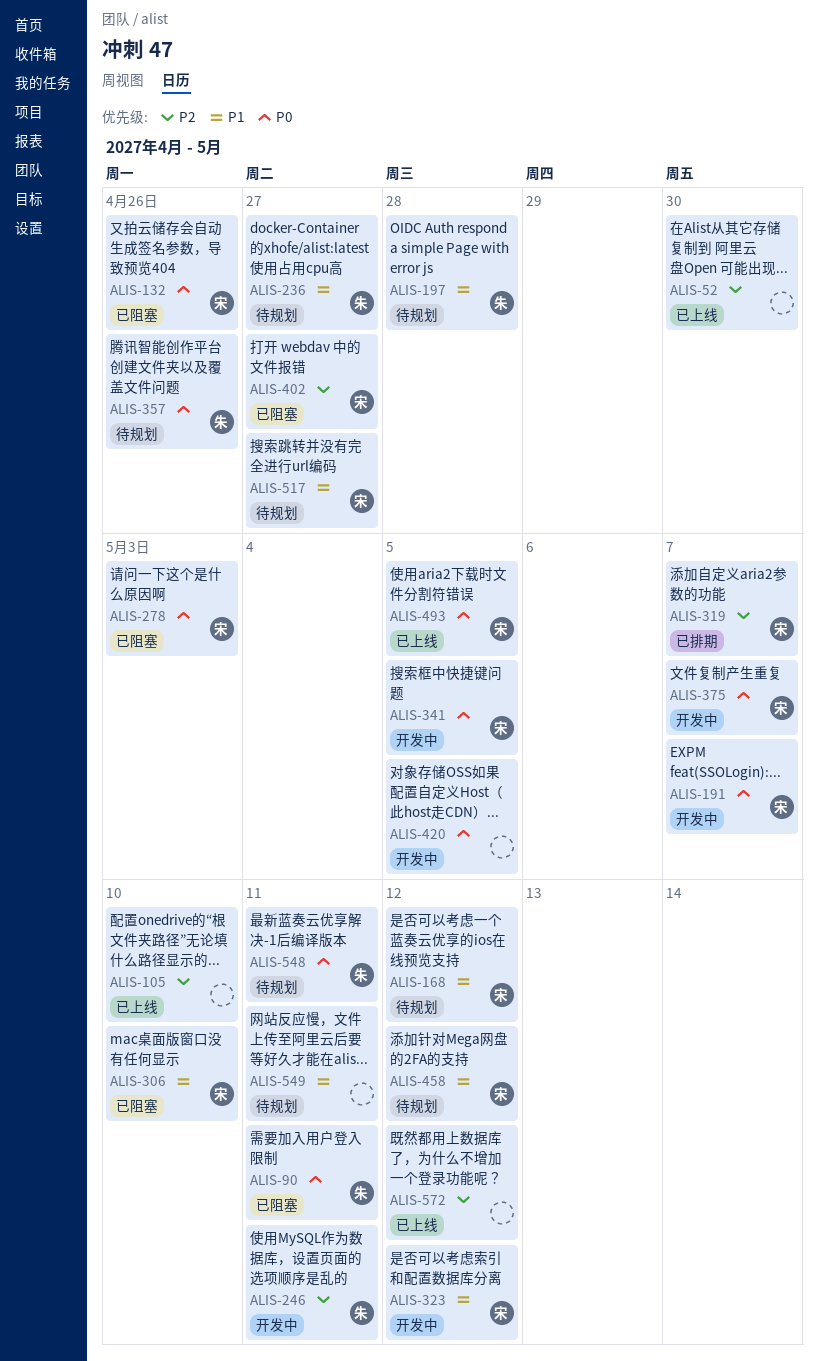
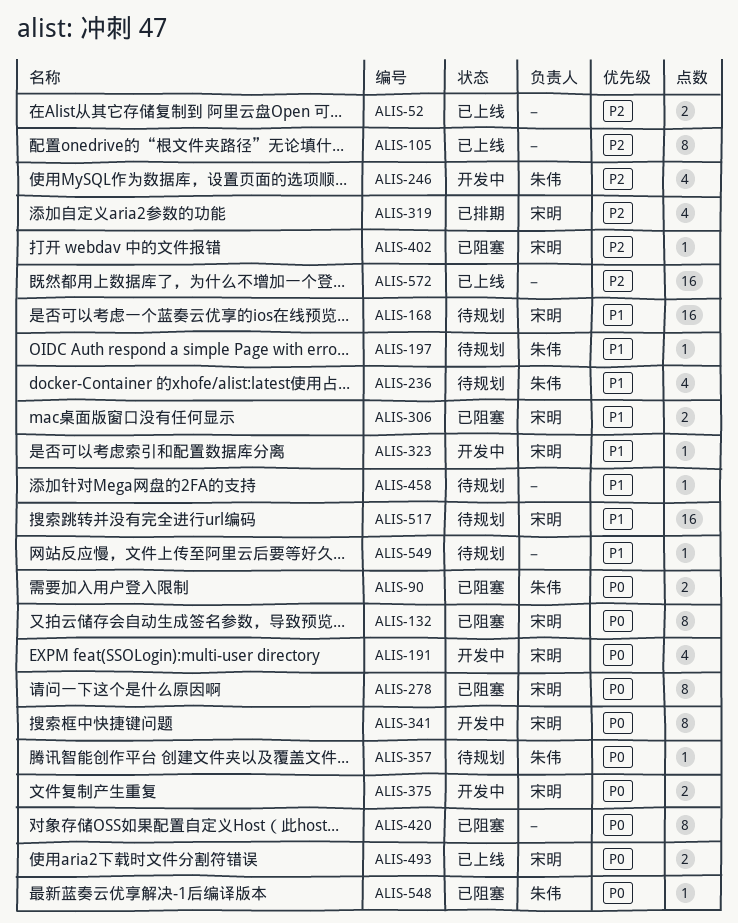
ALIS-420, status: 开发中 -> 已阻塞
ALIS-458, owner: 宋明 -> none
ALIS-548, status: 待规划 -> 已阻塞

